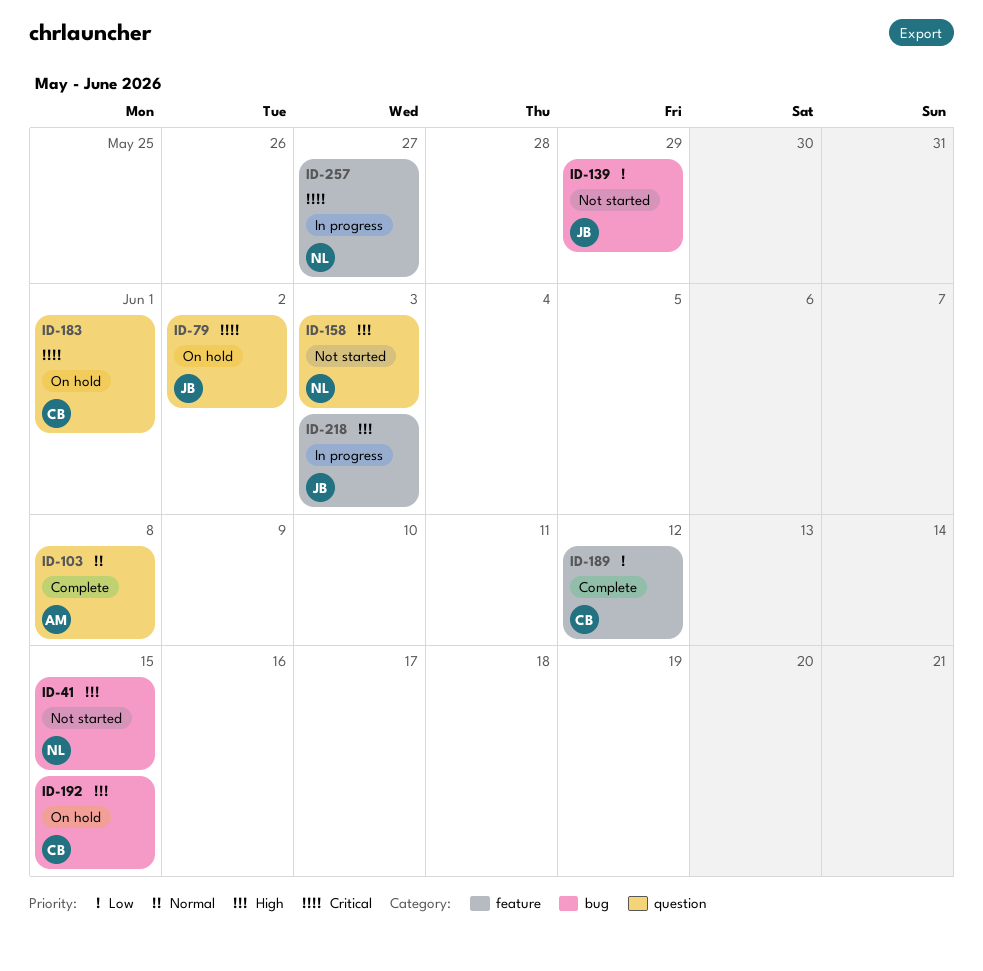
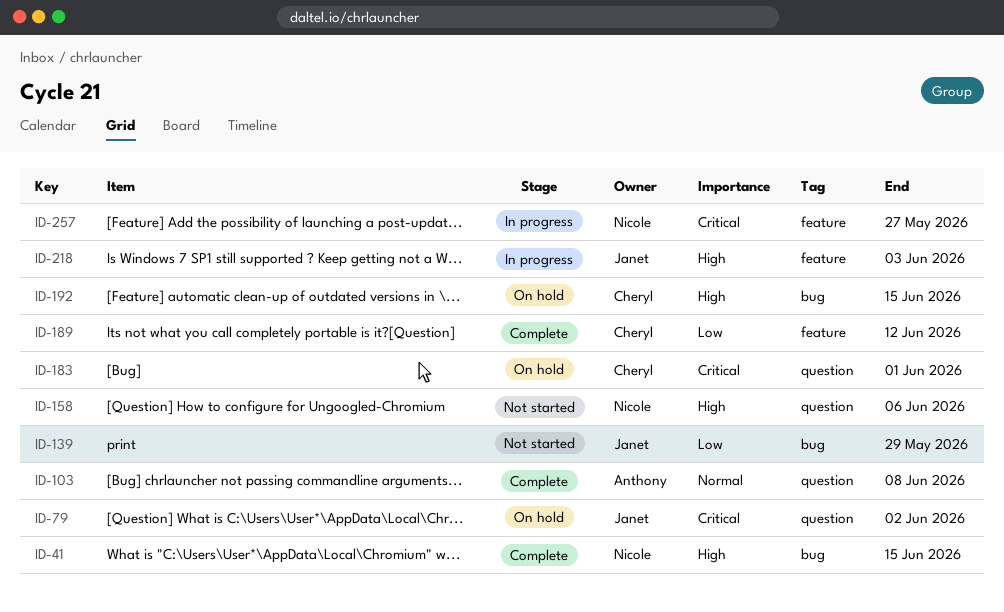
ID-41, status: Not started -> Complete
ID-158, due: Jun 3 -> Jun 6

